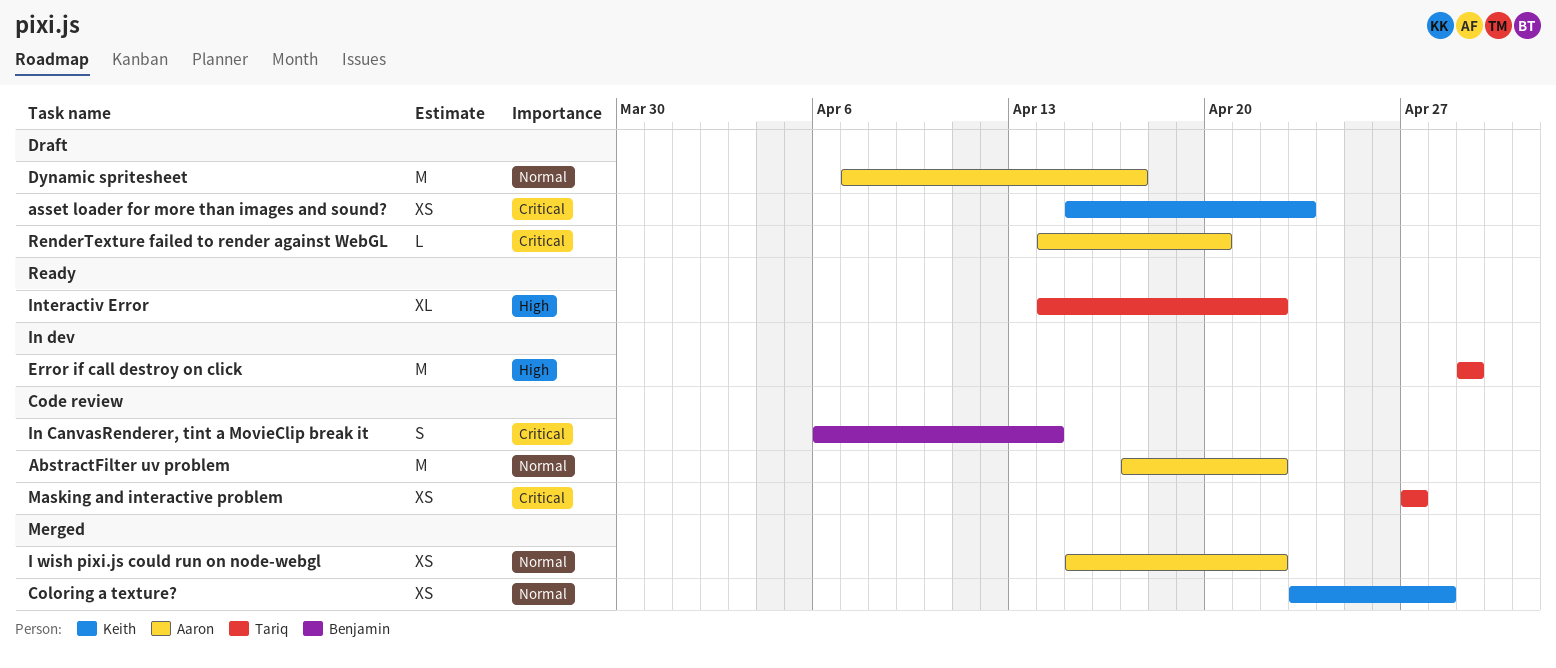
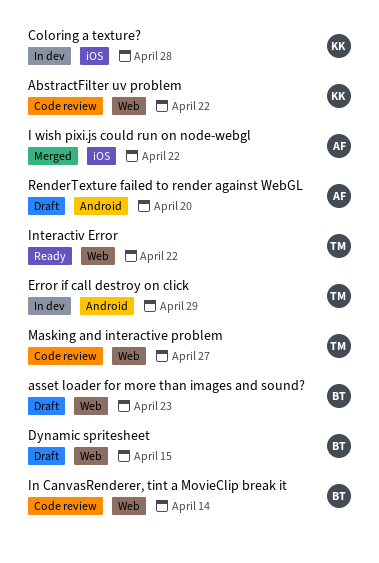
AbstractFilter uv problem, owner: Aaron -> Keith
asset loader for more than images and sound?, owner: Keith -> Benjamin
Coloring a texture?, status: Merged -> In dev
Dynamic spritesheet, owner: Aaron -> Benjamin
Dynamic spritesheet, due: Apr 17 -> Apr 15

